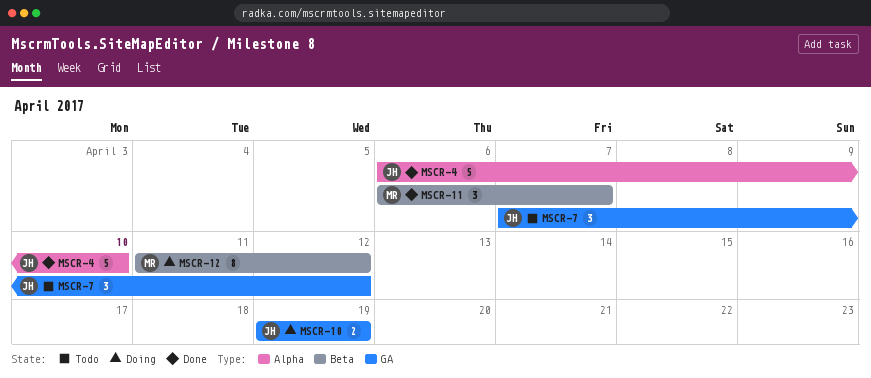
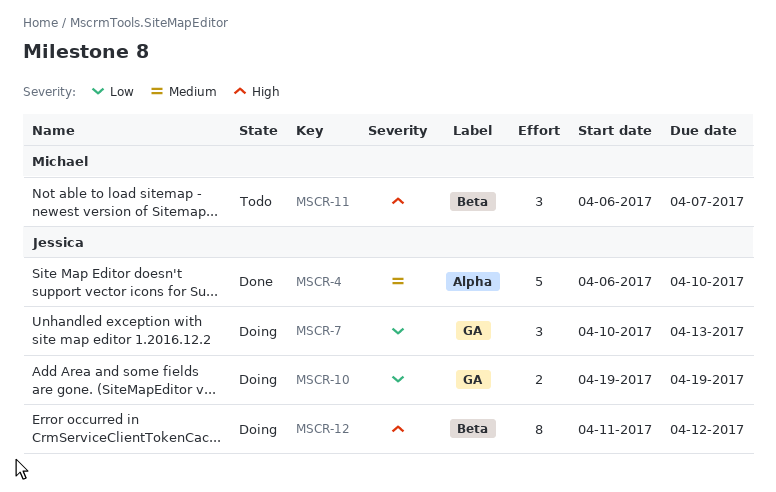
MSCR-7, status: Todo -> Doing
MSCR-7, start: Apr 7 -> Apr 10
MSCR-7, due: Apr 12 -> Apr 13
MSCR-11, status: Done -> Todo
MSCR-12, owner: Michael -> Jessica

